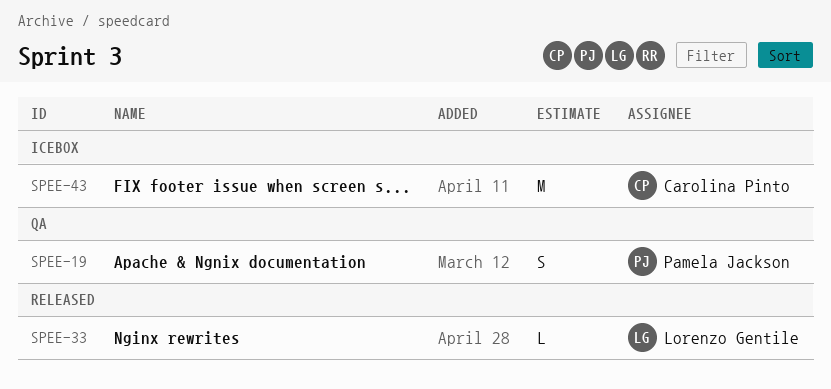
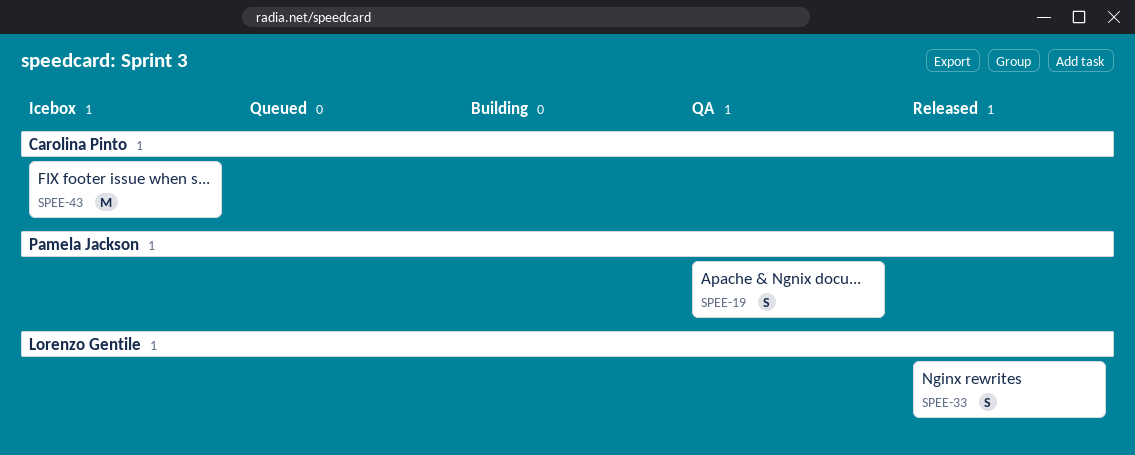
SPEE-33, estimate: L -> S

